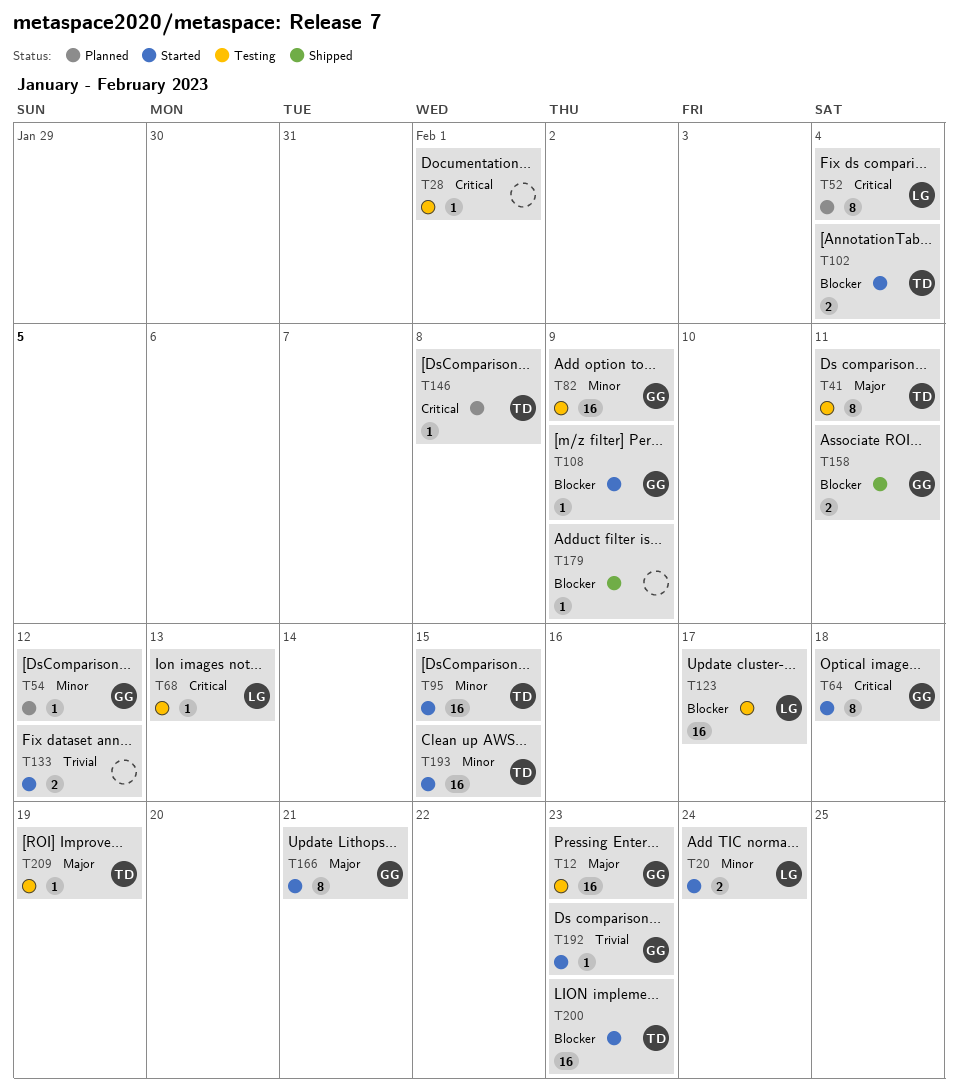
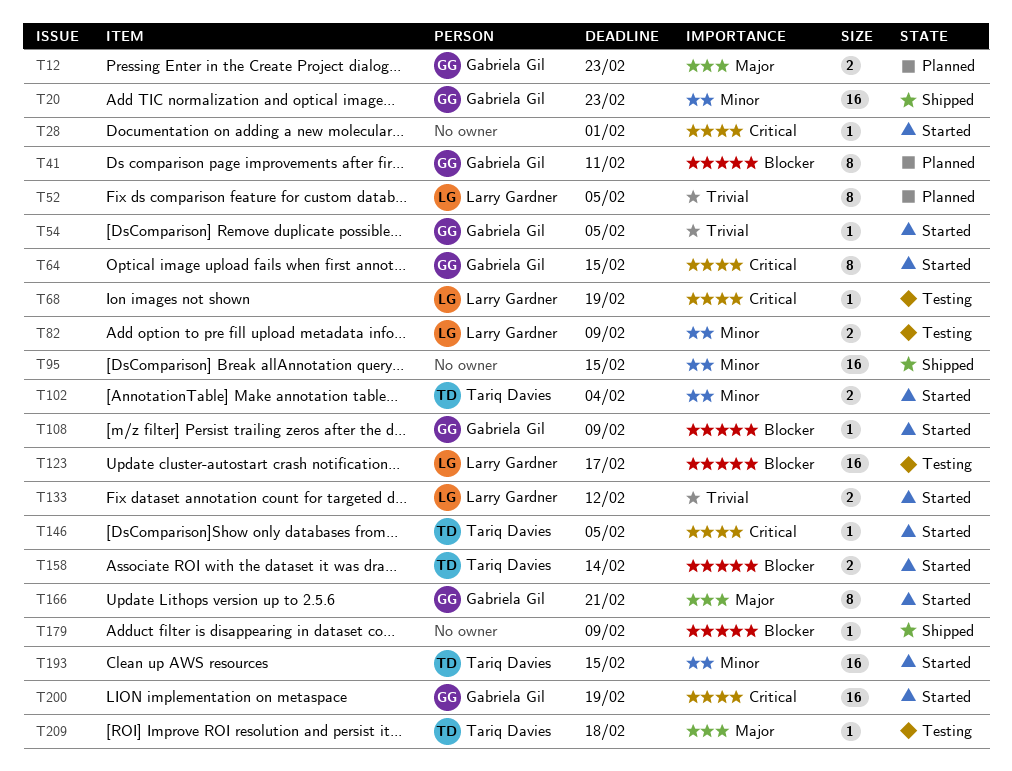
T12, status: Testing -> Planned
T12, estimate: 16 -> 2
T20, status: Started -> Shipped
T20, owner: Larry Gardner -> Gabriela Gil
T20, estimate: 2 -> 16
T20, due: Feb 24 -> Feb 23
T28, status: Testing -> Started
T41, status: Testing -> Planned
T41, owner: Tariq Davies -> Gabriela Gil
T41, priority: Major -> Blocker
T52, priority: Critical -> Trivial
T52, due: Feb 4 -> Feb 5
T54, status: Planned -> Started
T54, priority: Minor -> Trivial
T54, due: Feb 12 -> Feb 5
T64, due: Feb 18 -> Feb 15
T68, due: Feb 13 -> Feb 19
T82, owner: Gabriela Gil -> Larry Gardner
T82, estimate: 16 -> 2
T95, status: Started -> Shipped
T95, owner: Tariq Davies -> none
T102, priority: Blocker -> Minor
T133, owner: none -> Larry Gardner
T146, status: Planned -> Started
T146, due: Feb 8 -> Feb 5
T158, status: Shipped -> Started
T158, owner: Gabriela Gil -> Tariq Davies
T158, due: Feb 11 -> Feb 14
T192: present -> none
T200, owner: Tariq Davies -> Gabriela Gil
T200, priority: Blocker -> Critical
T200, due: Feb 23 -> Feb 19
T209, due: Feb 19 -> Feb 18

